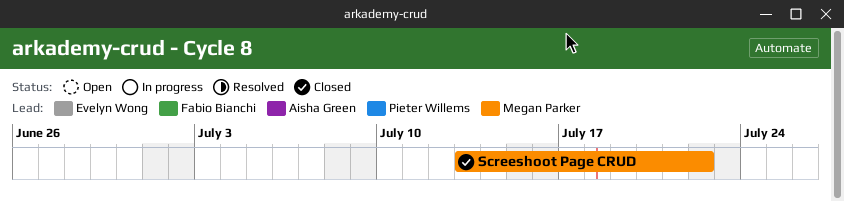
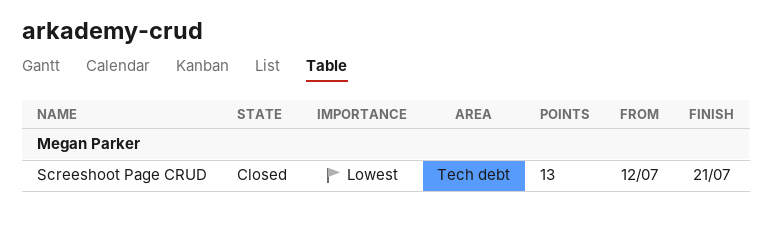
Screeshoot Page CRUD, start: Jul 13 -> Jul 12
Screeshoot Page CRUD, due: Jul 22 -> Jul 21

